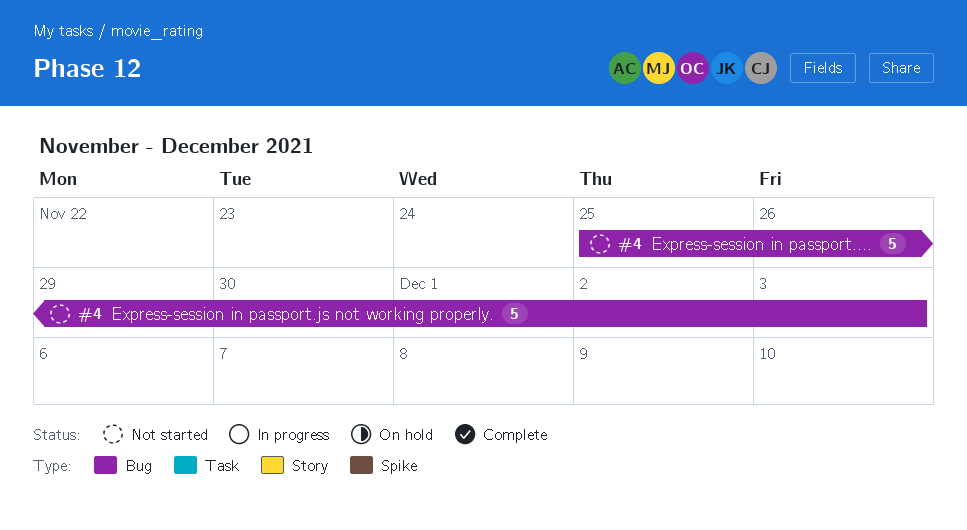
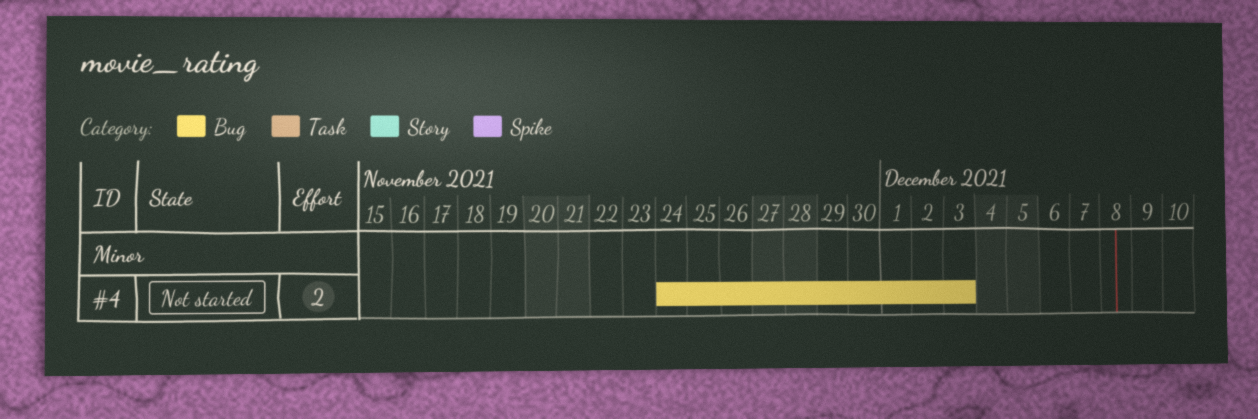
#4, estimate: 5 -> 2
#4, start: Nov 25 -> Nov 24

